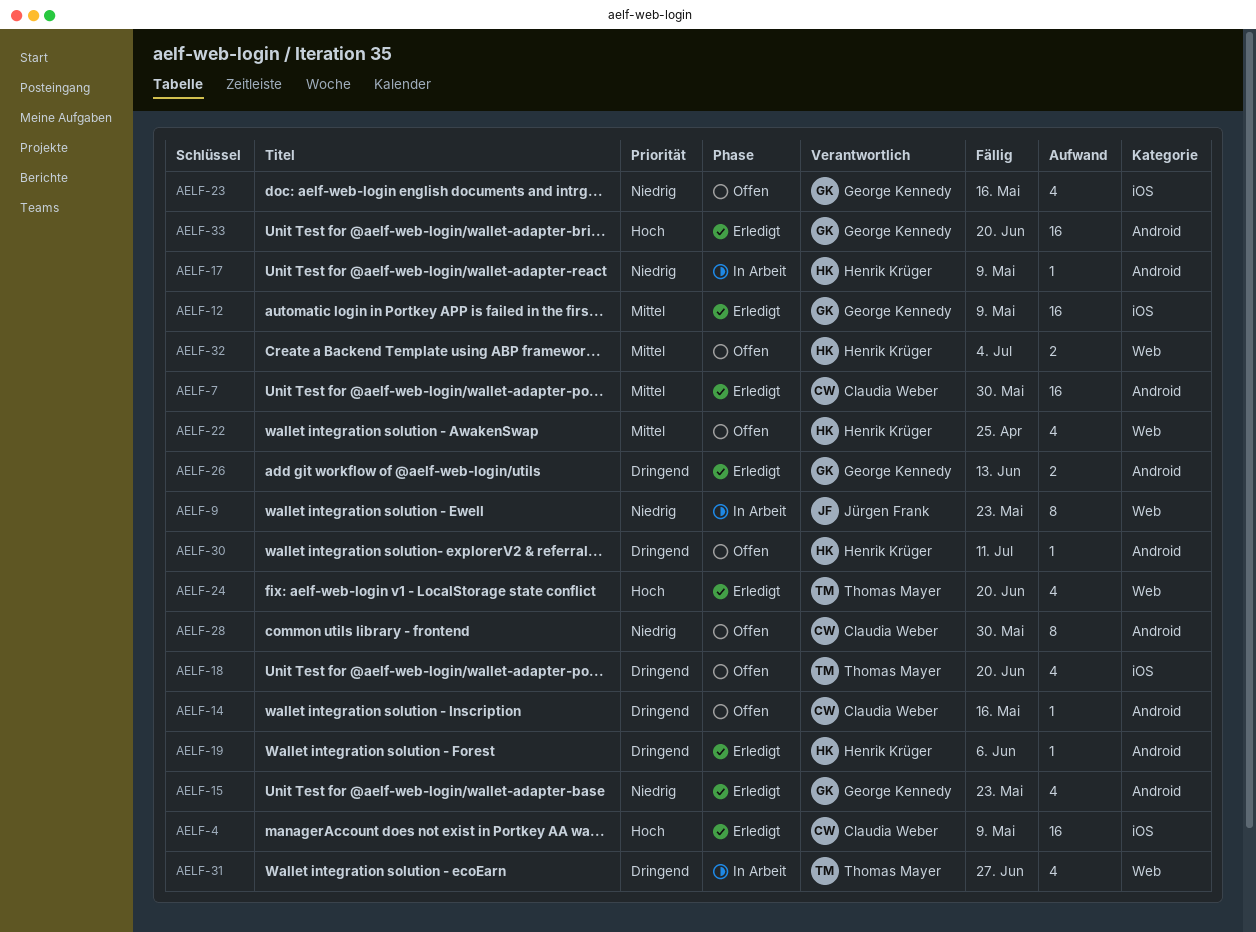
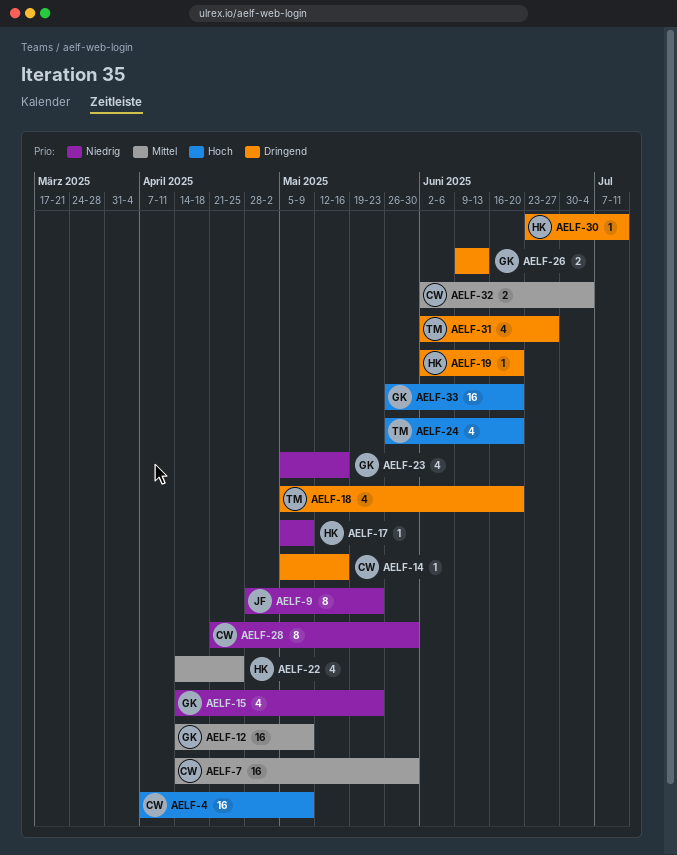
AELF-19, due: Jun 6 -> Jun 20
AELF-32, owner: Henrik Krüger -> Claudia Weber

